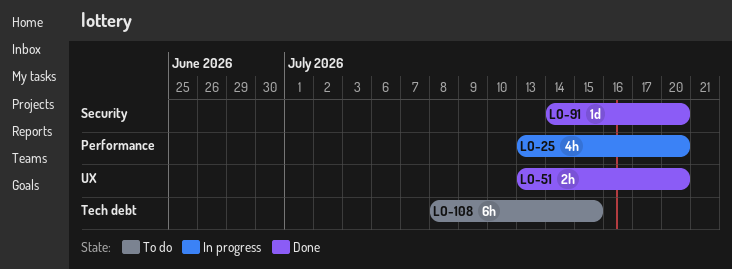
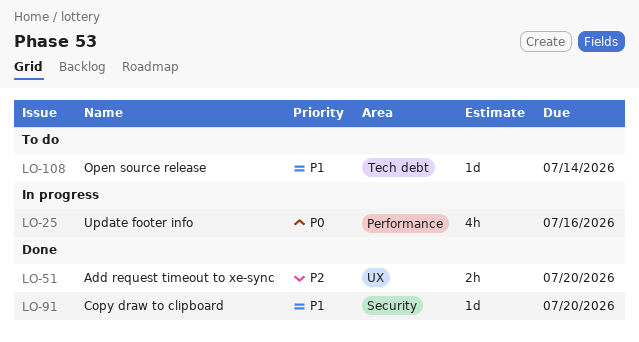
LO-25, due: Jul 20 -> Jul 16
LO-108, estimate: 6h -> 1d
LO-108, due: Jul 15 -> Jul 14

